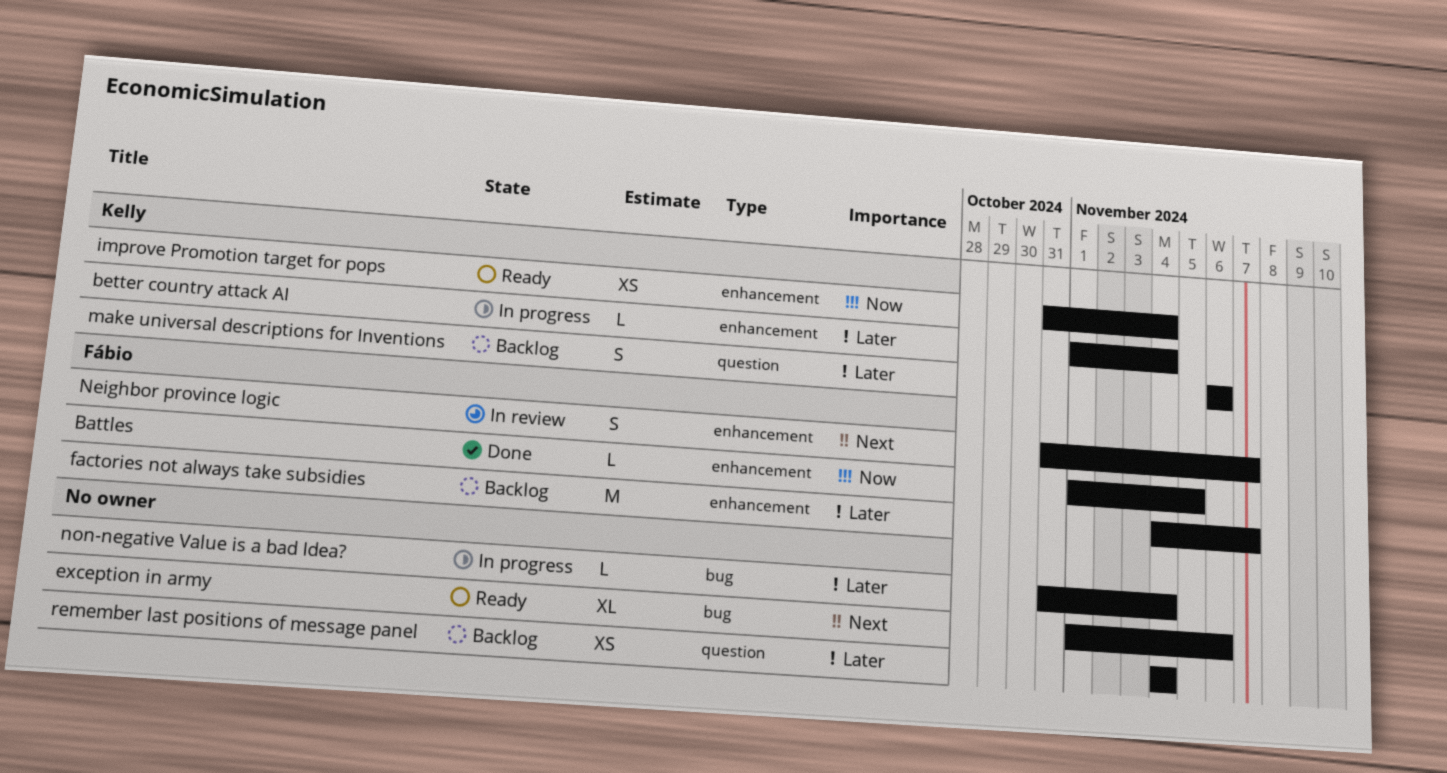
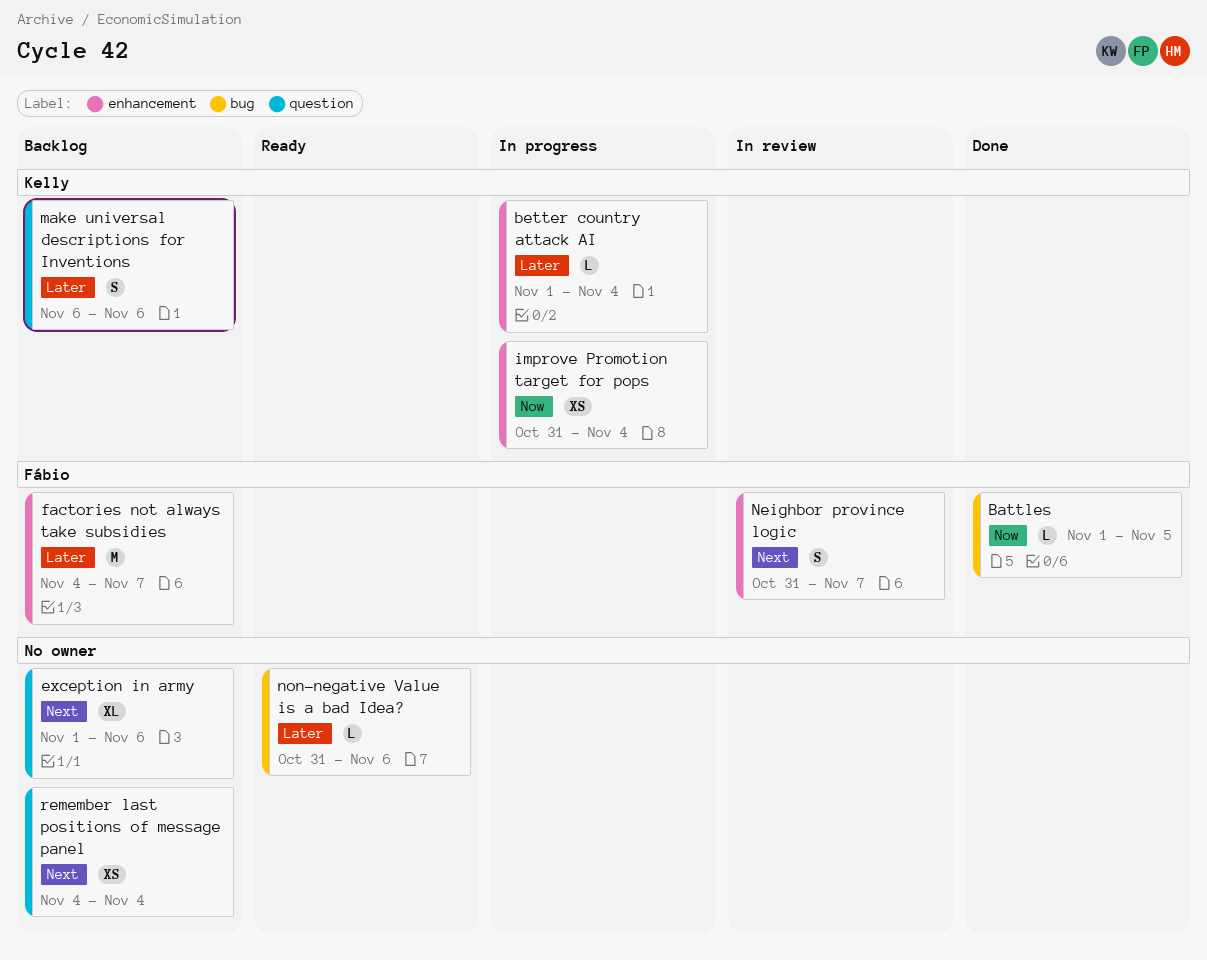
Battles, label: enhancement -> bug
exception in army, status: Ready -> Backlog
exception in army, label: bug -> question
improve Promotion target for pops, status: Ready -> In progress
non-negative Value is a bad Idea?, status: In progress -> Ready
non-negative Value is a bad Idea?, due: Nov 4 -> Nov 6
remember last positions of message panel, priority: Later -> Next

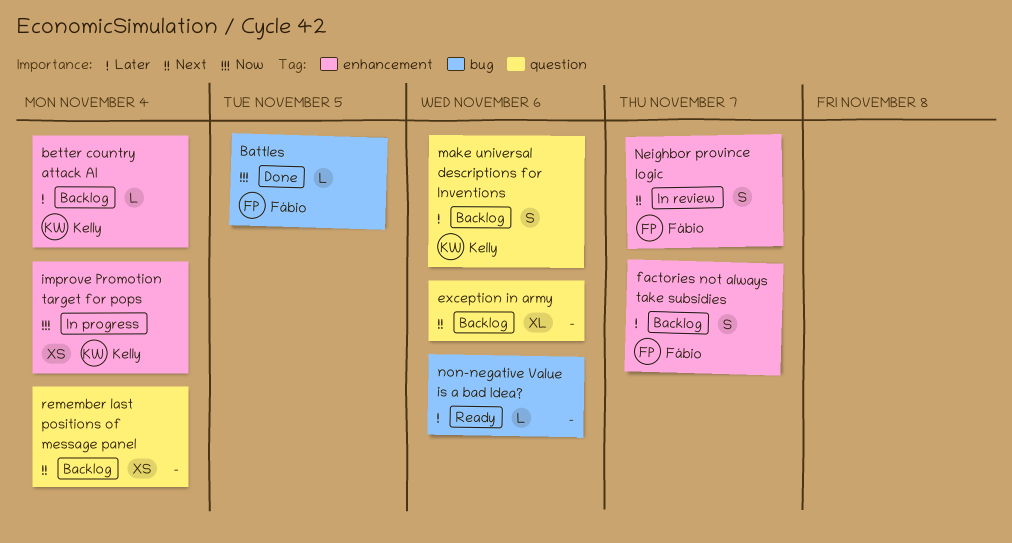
better country attack AI, status: In progress -> Backlog
factories not always take subsidies, estimate: M -> S

